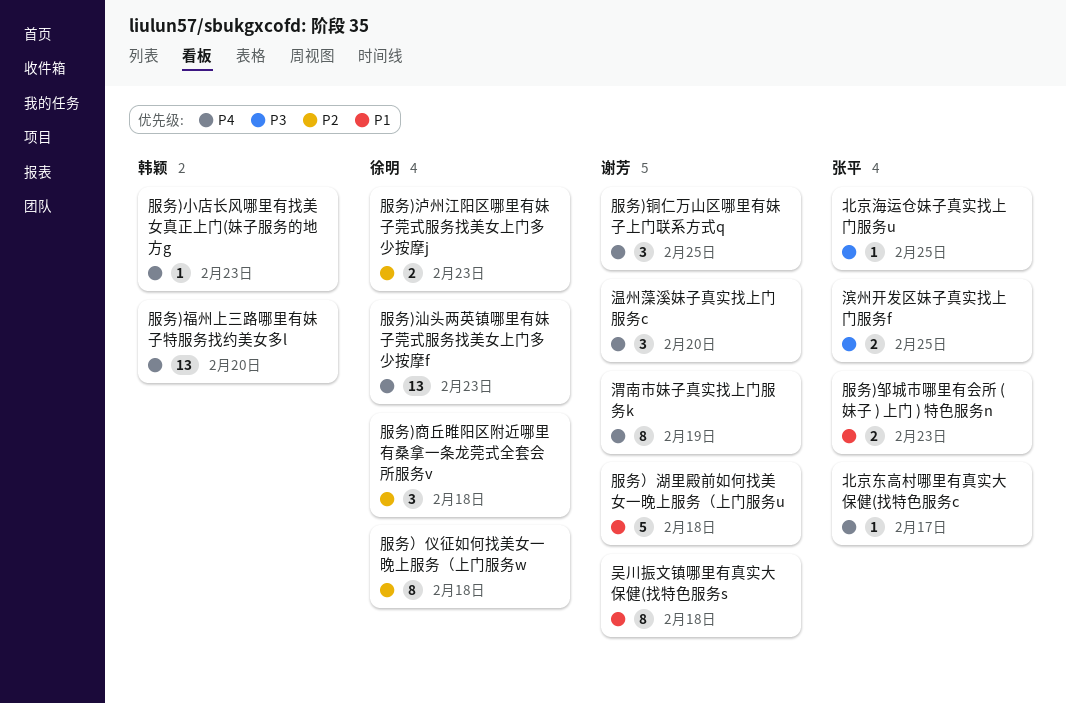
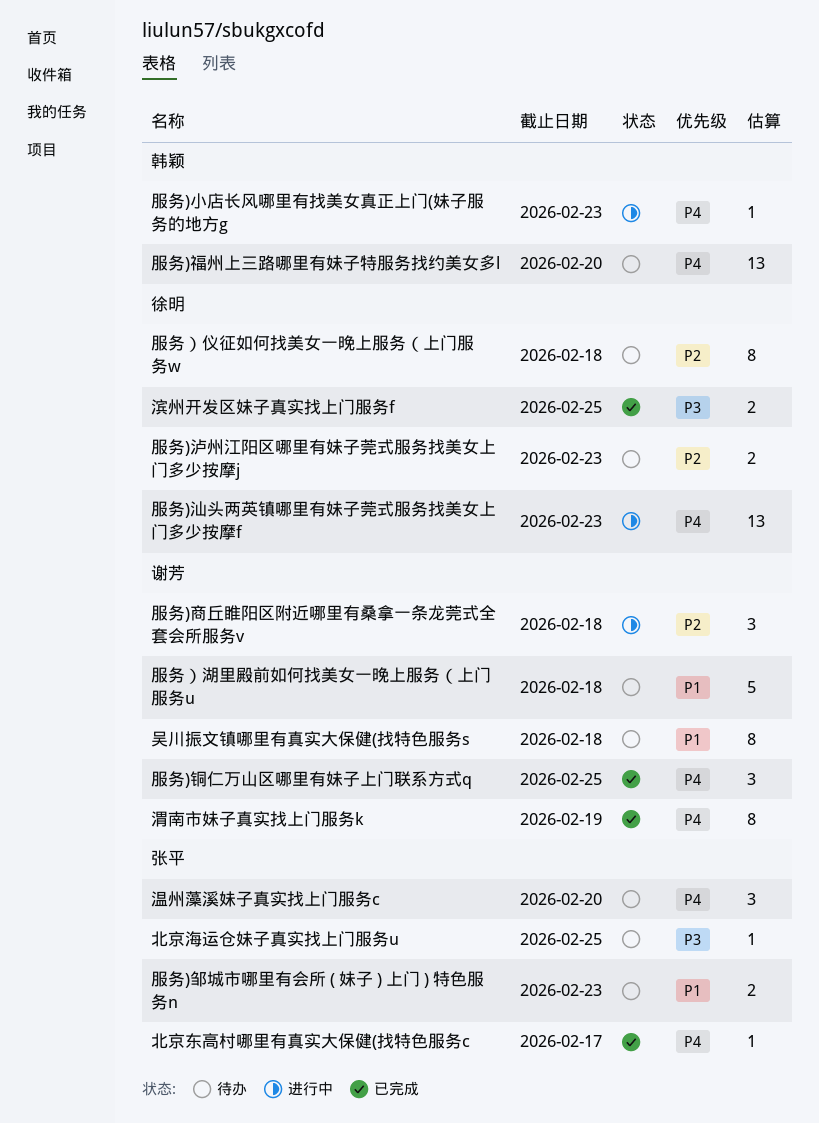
服务)商丘睢阳区附近哪里有桑拿一条龙莞式全套会所服务v, owner: 徐明 -> 谢芳
温州藻溪妹子真实找上门服务c, owner: 谢芳 -> 张平
滨州开发区妹子真实找上门服务f, owner: 张平 -> 徐明

